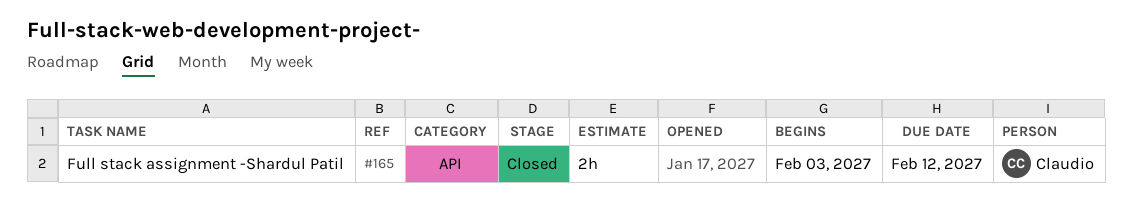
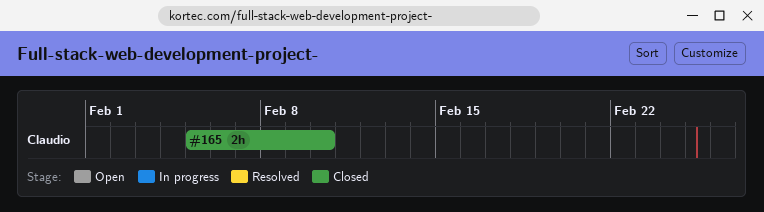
#165, start: Feb 3 -> Feb 5
#165, due: Feb 12 -> Feb 10

